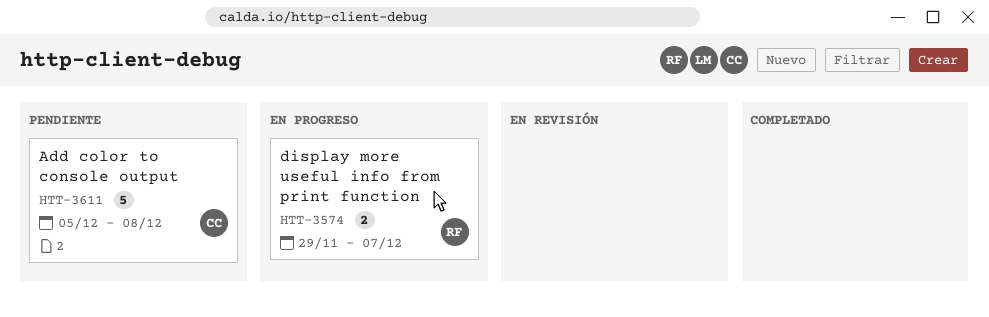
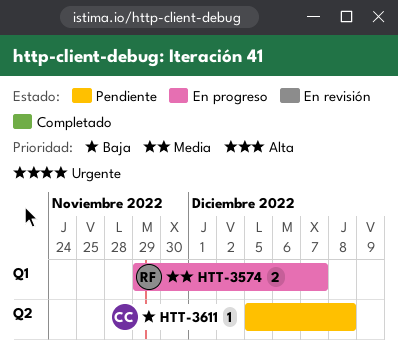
HTT-3611, estimate: 5 -> 1

